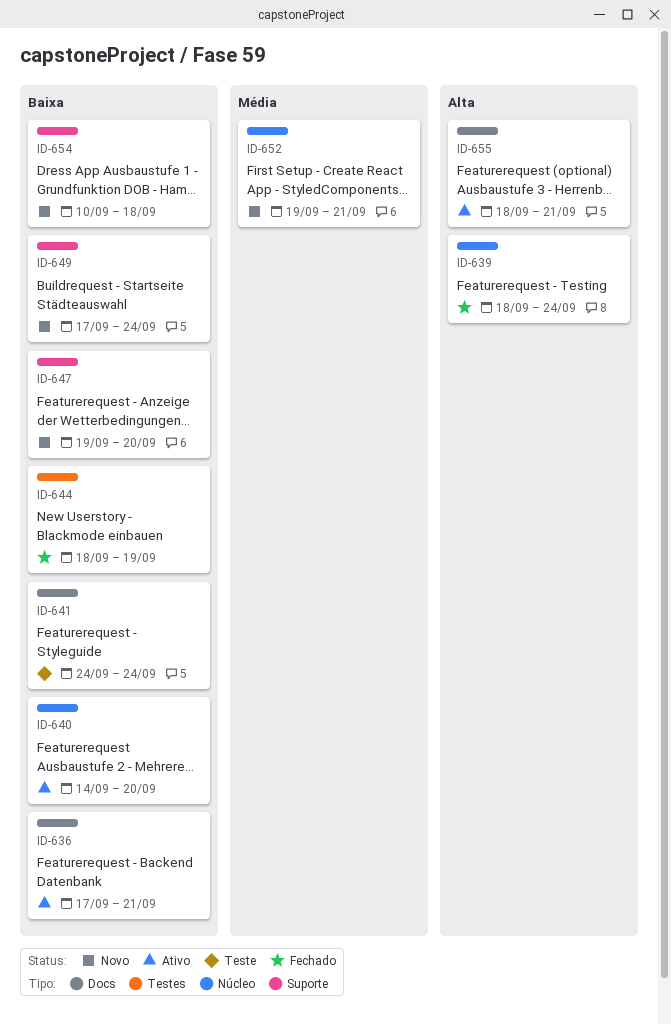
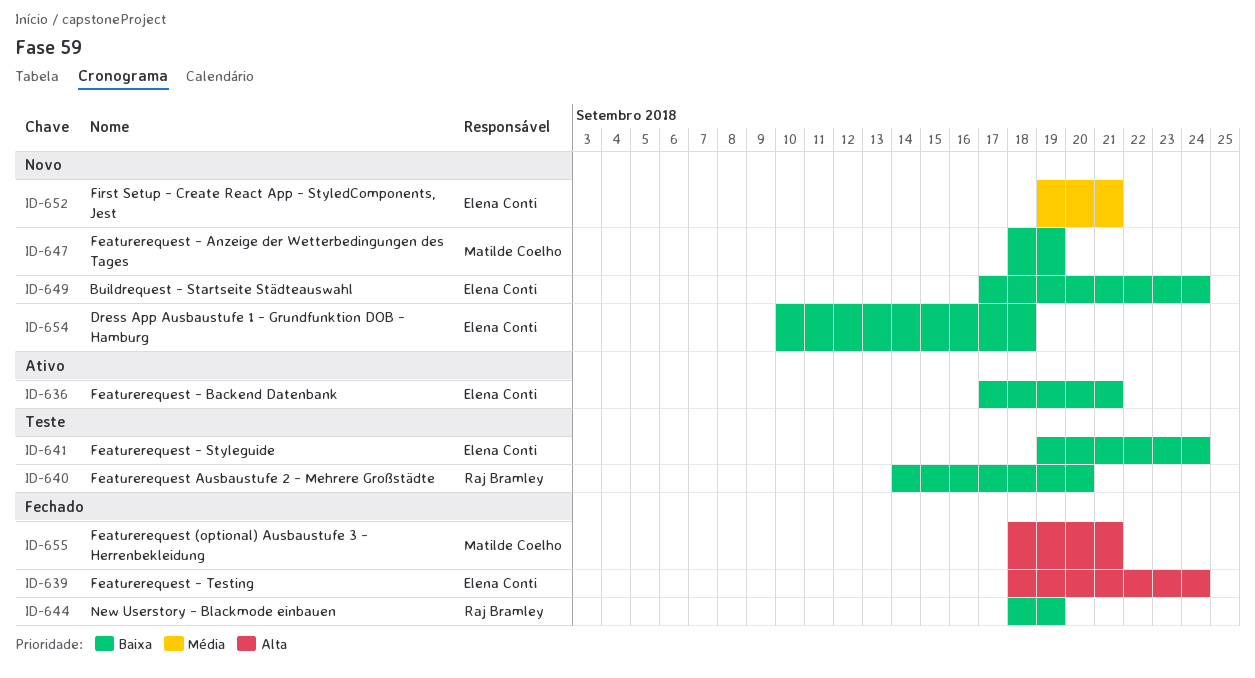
ID-640, status: Ativo -> Teste
ID-641, start: Sep 24 -> Sep 19
ID-647, start: Sep 19 -> Sep 18
ID-647, due: Sep 20 -> Sep 19
ID-655, status: Ativo -> Fechado

